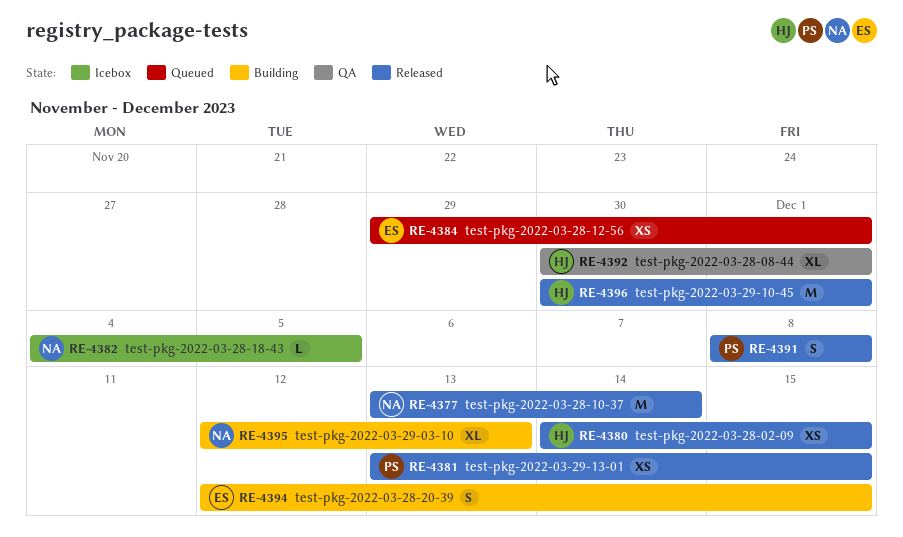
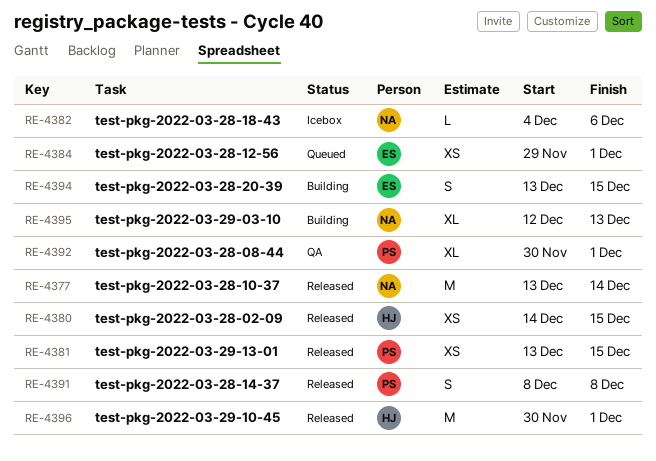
RE-4382, due: Dec 5 -> Dec 6
RE-4392, owner: HJ -> PS
RE-4394, start: Dec 12 -> Dec 13

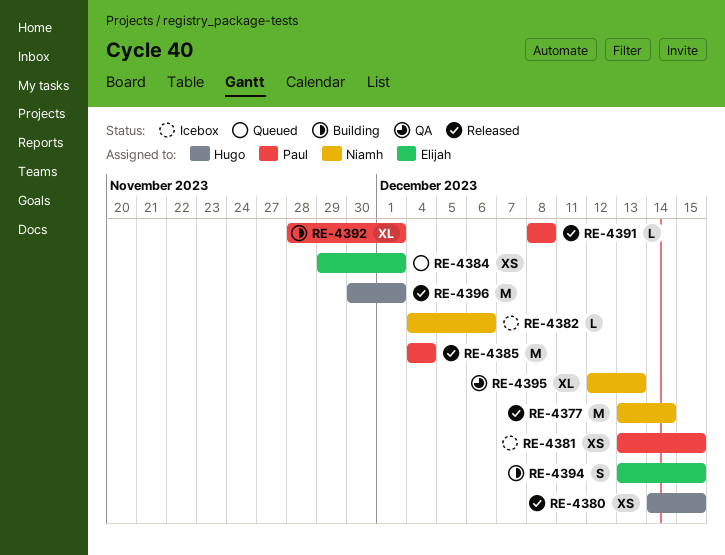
RE-4381, status: Released -> Icebox
RE-4385: none -> present
RE-4391, estimate: S -> L
RE-4392, status: QA -> Building
RE-4392, start: Nov 30 -> Nov 28
RE-4395, status: Building -> QA

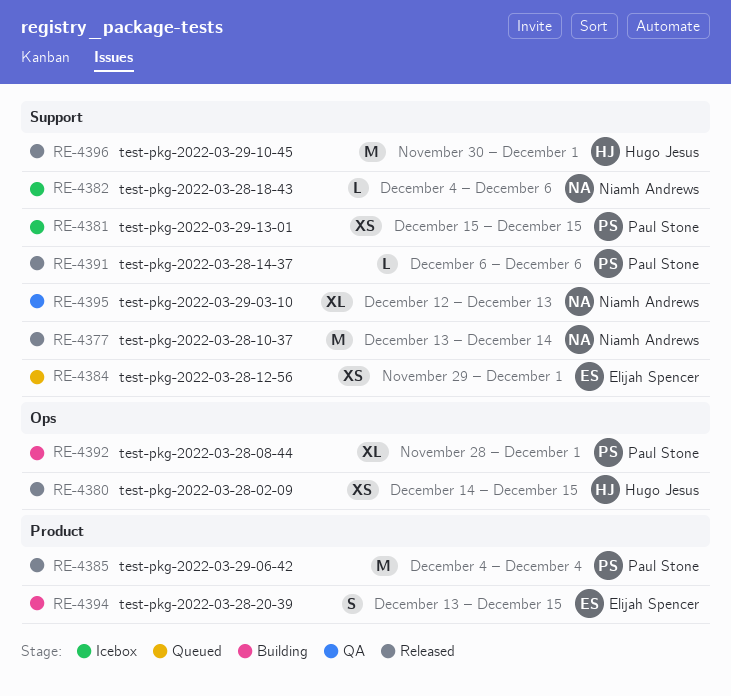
RE-4381, start: Dec 13 -> Dec 15
RE-4391, start: Dec 8 -> Dec 6
RE-4391, due: Dec 8 -> Dec 6

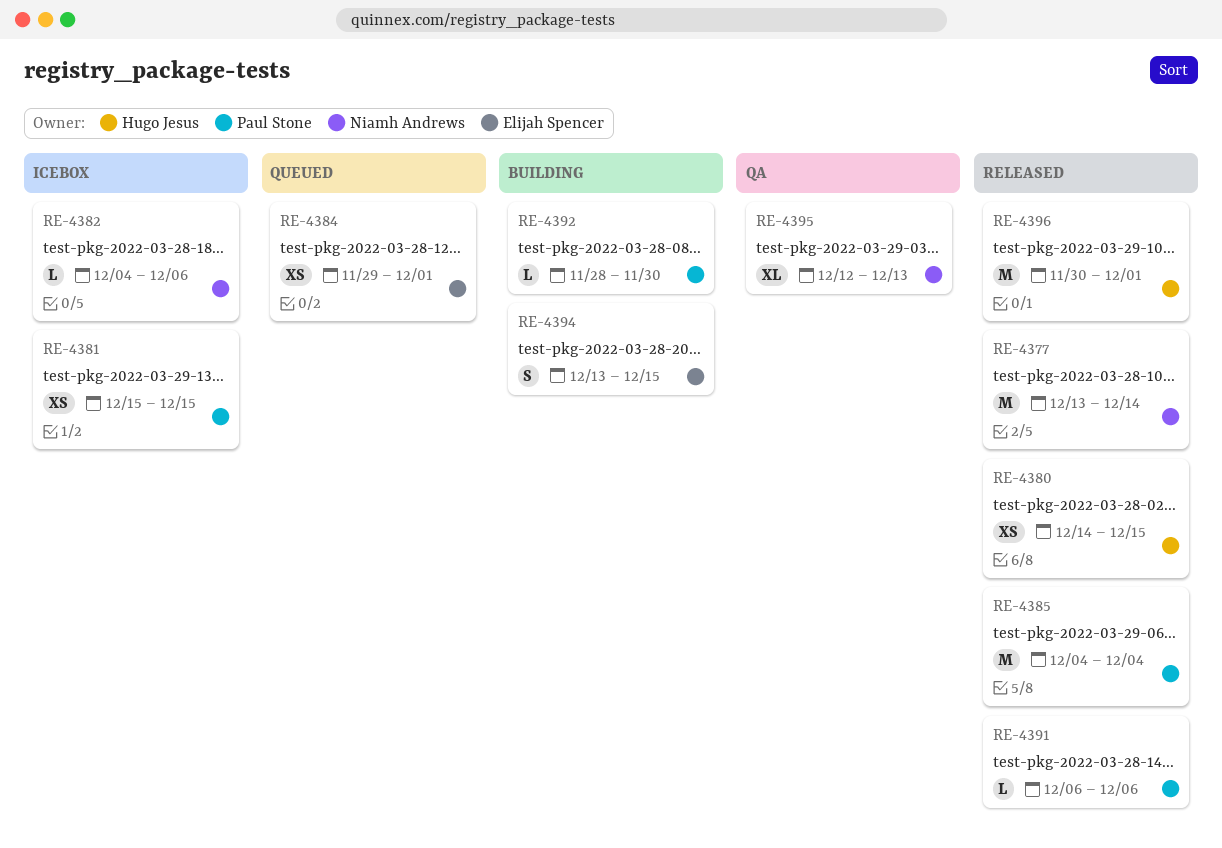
RE-4392, estimate: XL -> L
RE-4392, due: Dec 1 -> Nov 30

